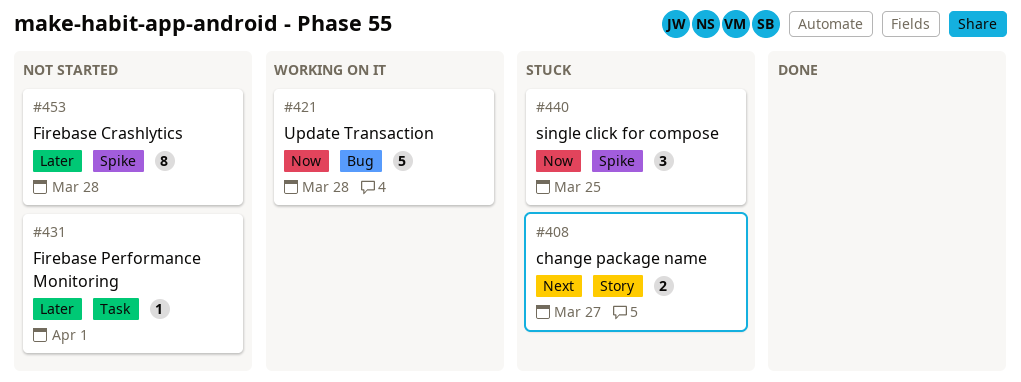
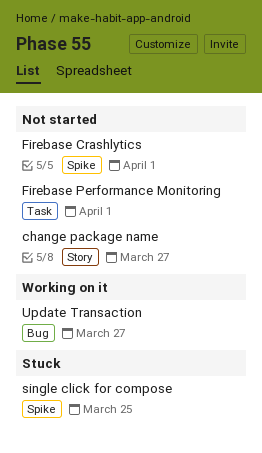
change package name, status: Stuck -> Not started
Firebase Crashlytics, due: Mar 28 -> Apr 1
Update Transaction, due: Mar 28 -> Mar 27

